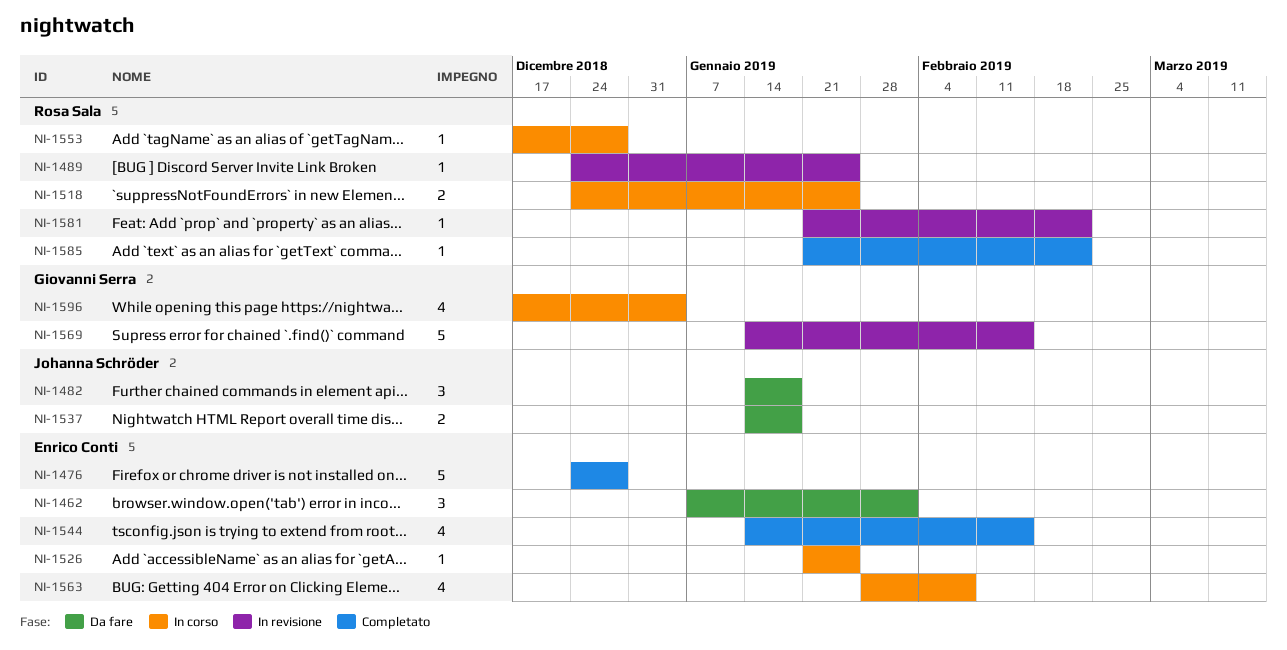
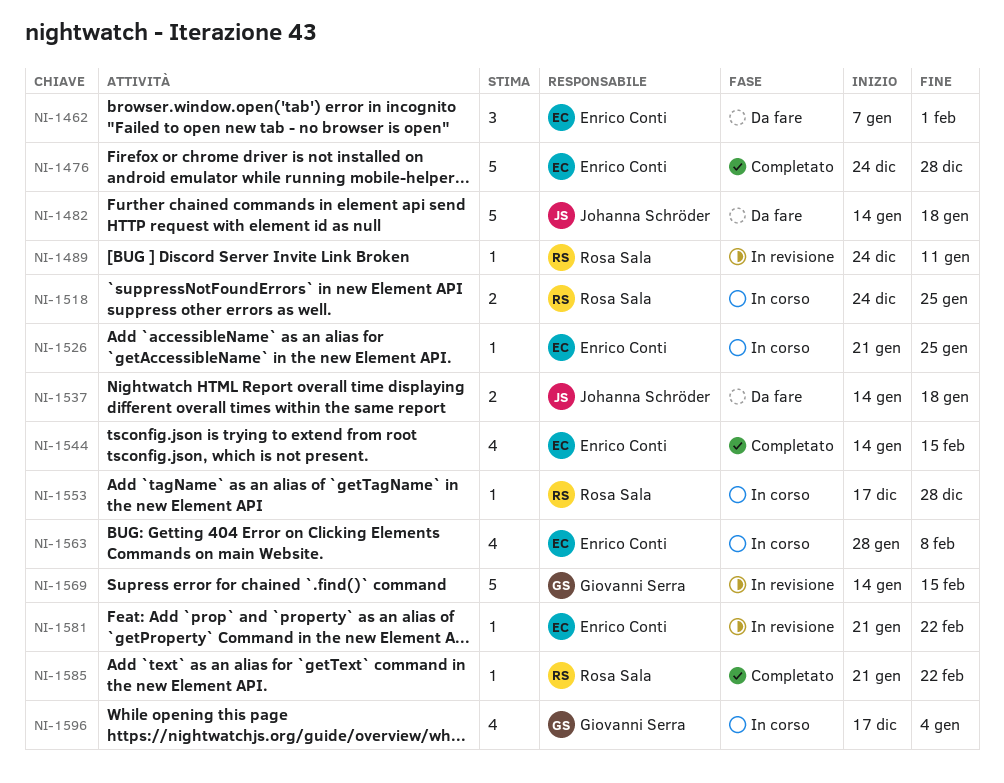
NI-1482, estimate: 3 -> 5
NI-1489, due: Jan 25 -> Jan 11
NI-1581, owner: Rosa Sala -> Enrico Conti

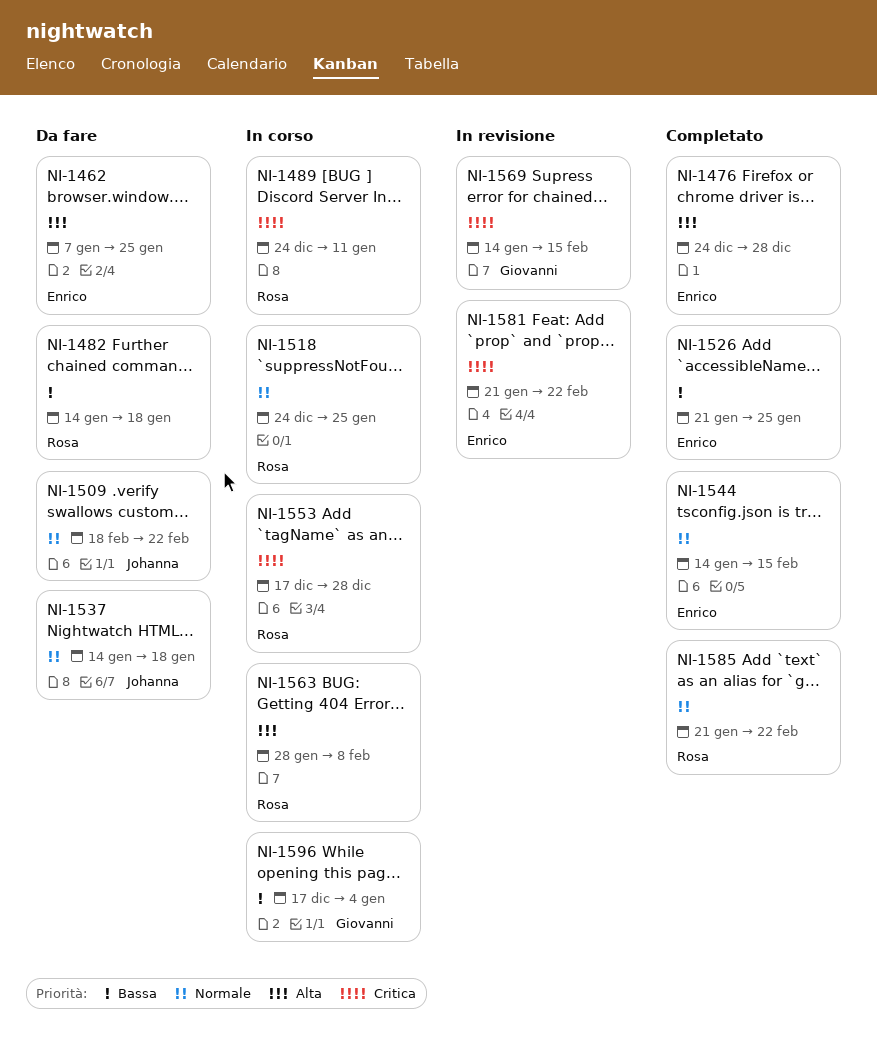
NI-1462, due: Feb 1 -> Jan 25
NI-1482, owner: Johanna Schröder -> Rosa Sala
NI-1489, status: In revisione -> In corso
NI-1509: none -> present
NI-1526, status: In corso -> Completato
NI-1563, owner: Enrico Conti -> Rosa Sala

